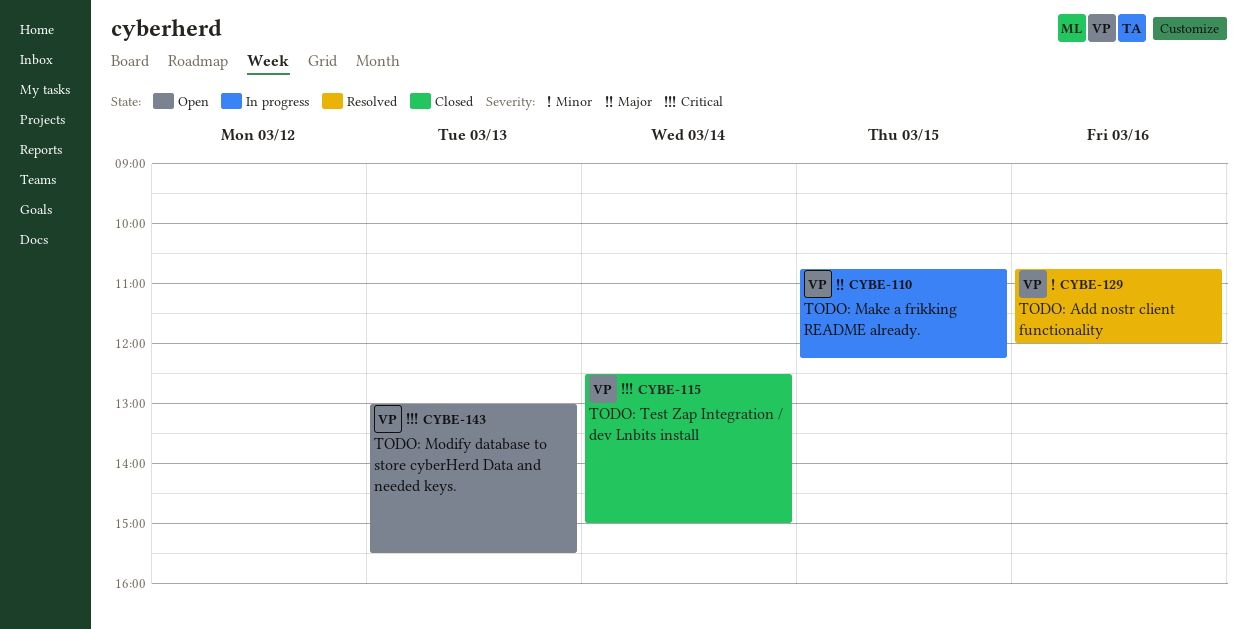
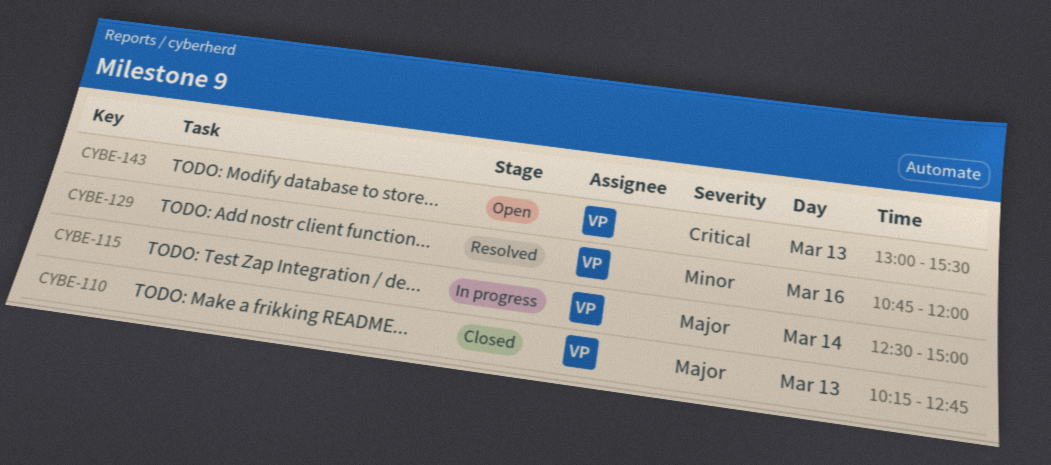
CYBE-110, status: In progress -> Closed
CYBE-110, day: Mar 15 -> Mar 13
CYBE-110, begins: 10:45 -> 10:15
CYBE-110, ends: 12:15 -> 12:45
CYBE-115, status: Closed -> In progress
CYBE-115, priority: Critical -> Major

